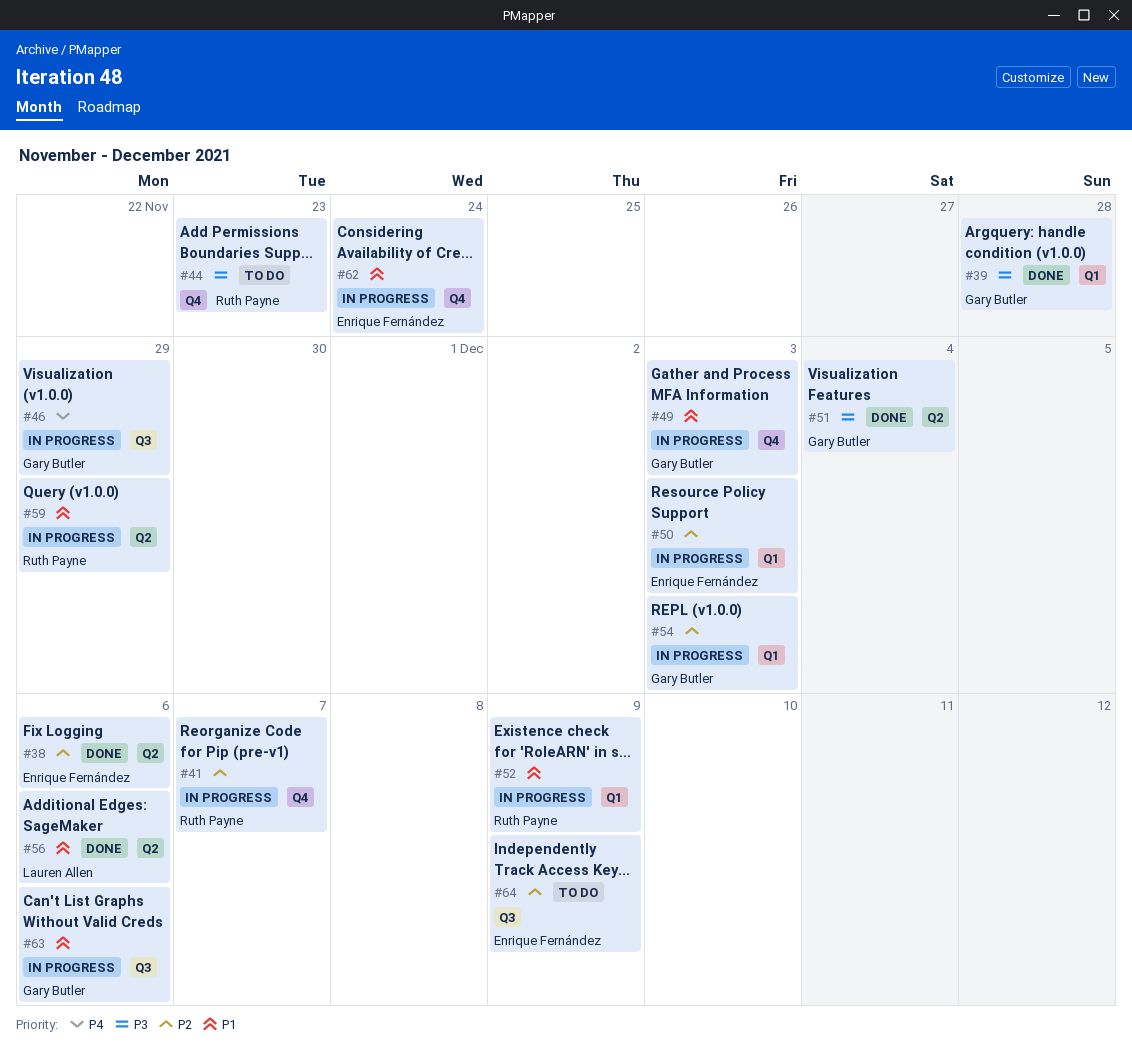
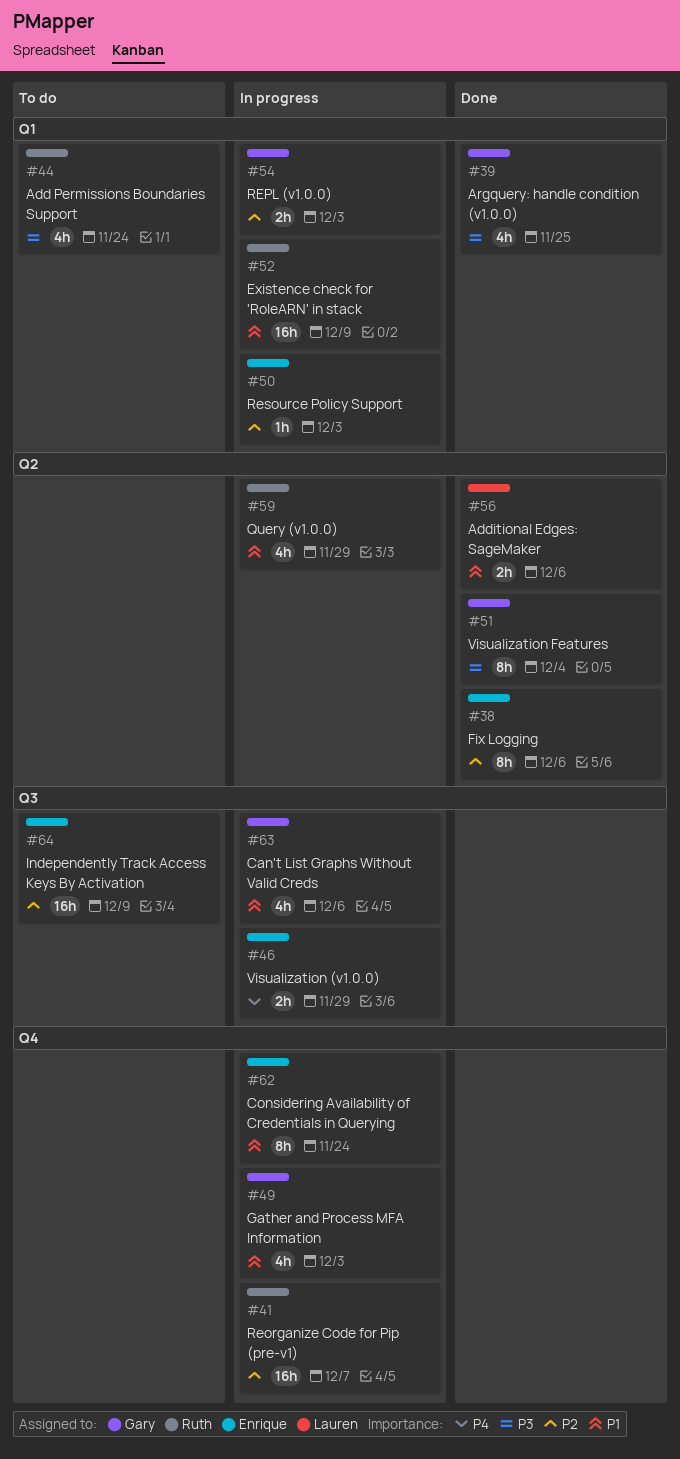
#39, due: Nov 28 -> Nov 25
#44, label: Q4 -> Q1
#44, due: Nov 23 -> Nov 24
#46, owner: Gary Butler -> Enrique Fernández

